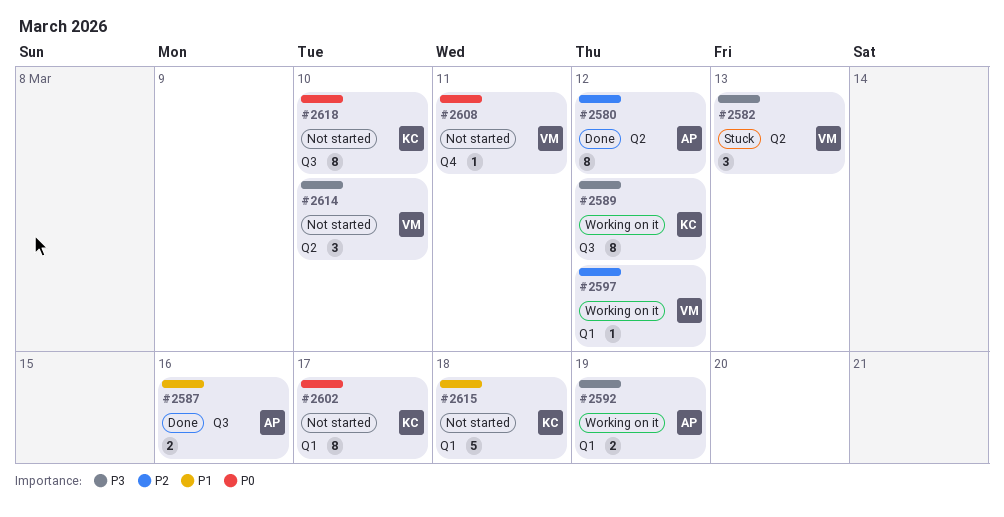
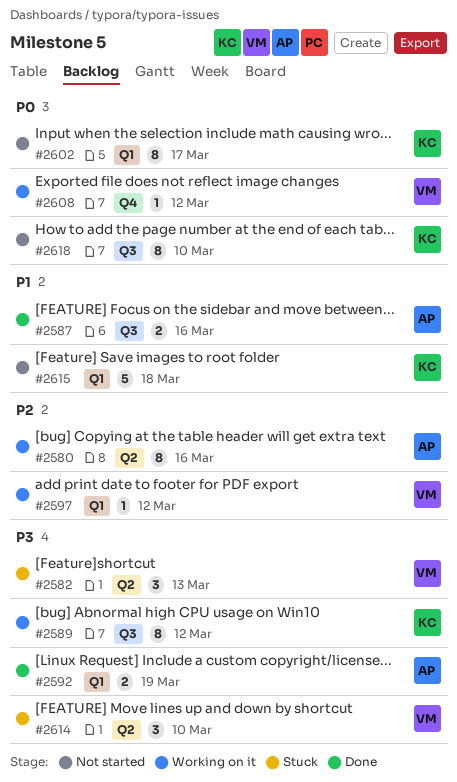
#2580, status: Done -> Working on it
#2580, due: Mar 12 -> Mar 16
#2592, status: Working on it -> Done
#2608, status: Not started -> Working on it
#2608, due: Mar 11 -> Mar 12
#2614, status: Not started -> Stuck

